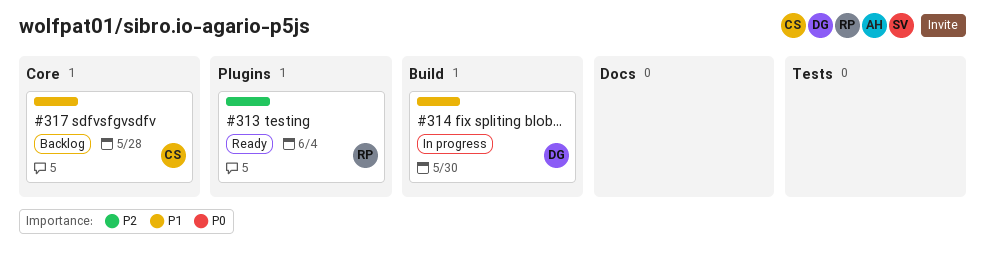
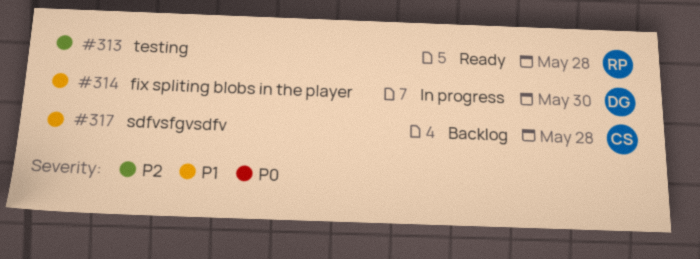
#313, due: Jun 4 -> May 28

